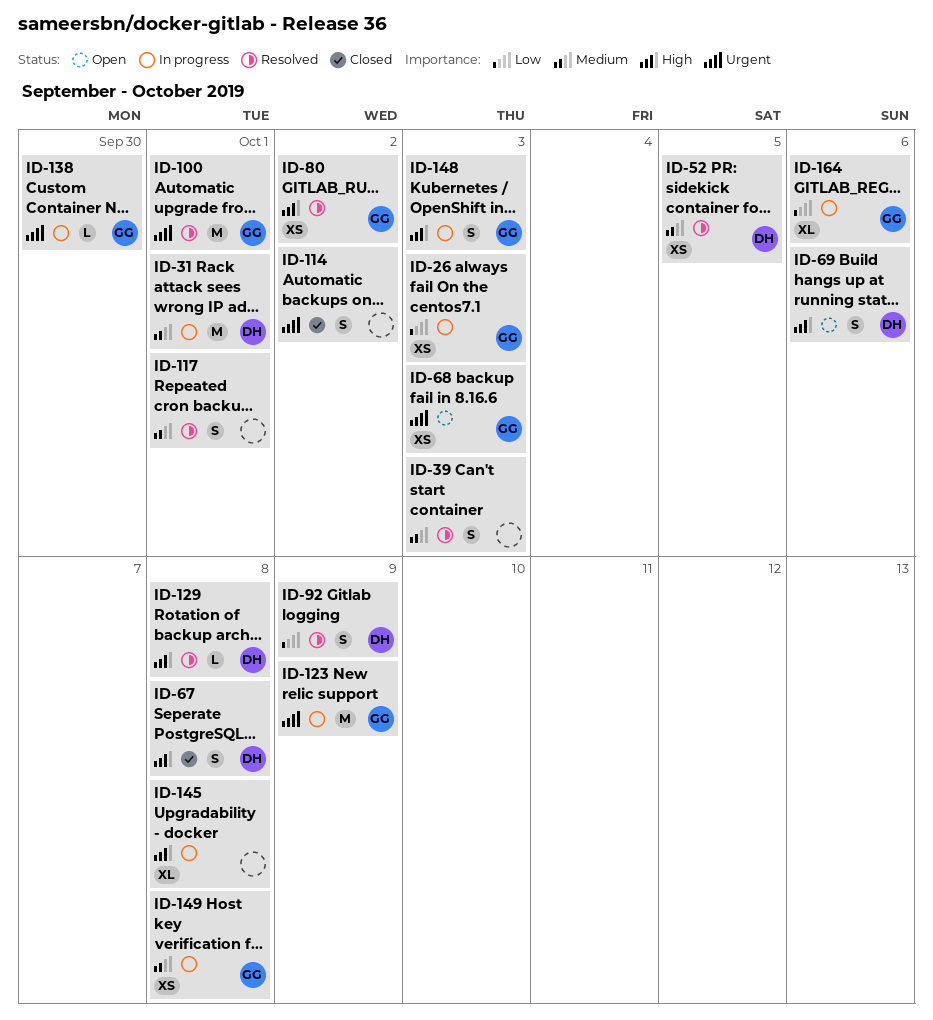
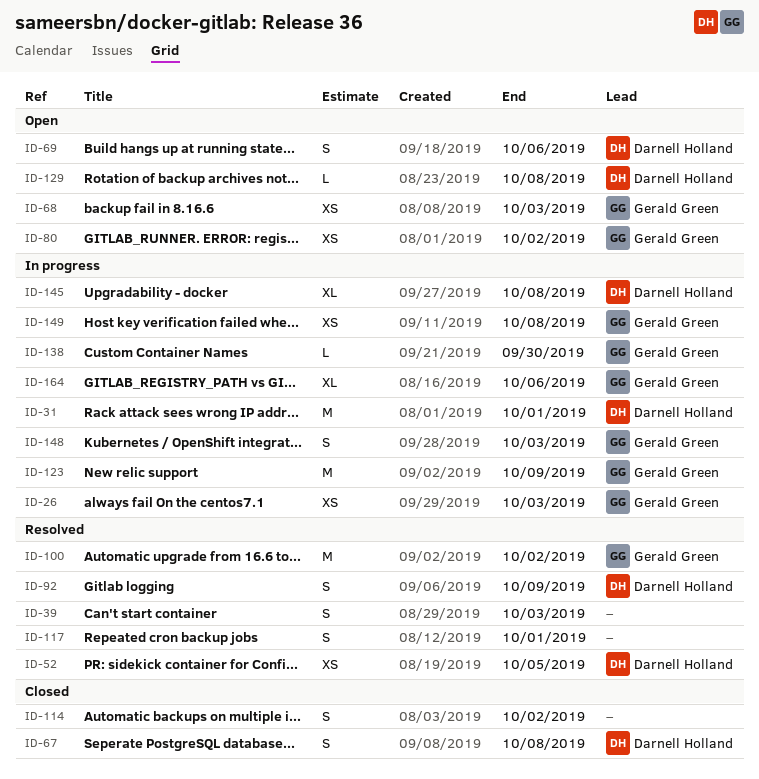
ID-80, status: Resolved -> Open
ID-100, due: Oct 1 -> Oct 2
ID-129, status: Resolved -> Open
ID-145, owner: none -> Darnell Holland

